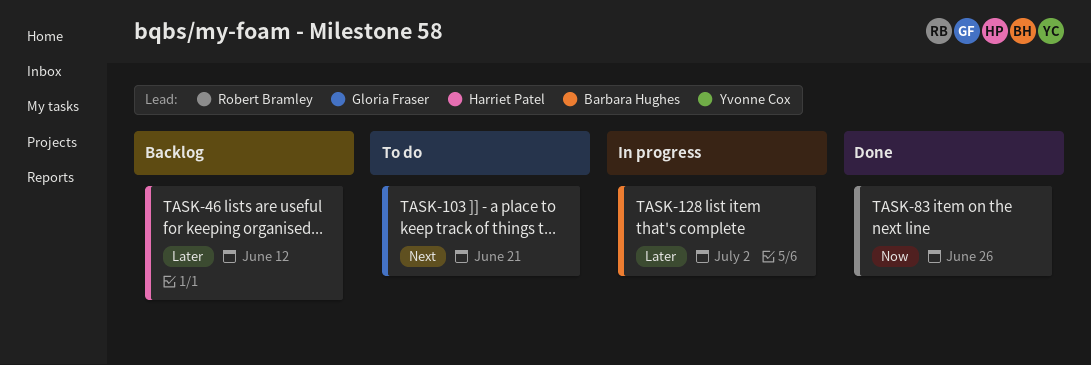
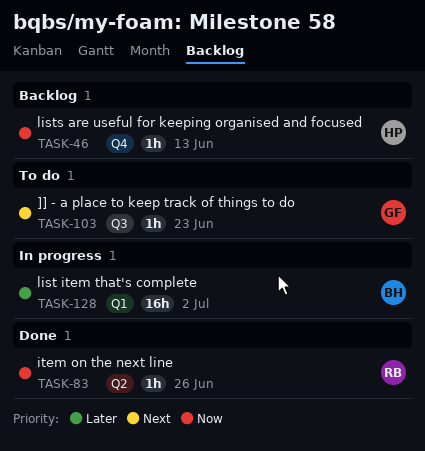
TASK-46, priority: Later -> Now
TASK-46, due: Jun 12 -> Jun 13
TASK-103, due: Jun 21 -> Jun 23

